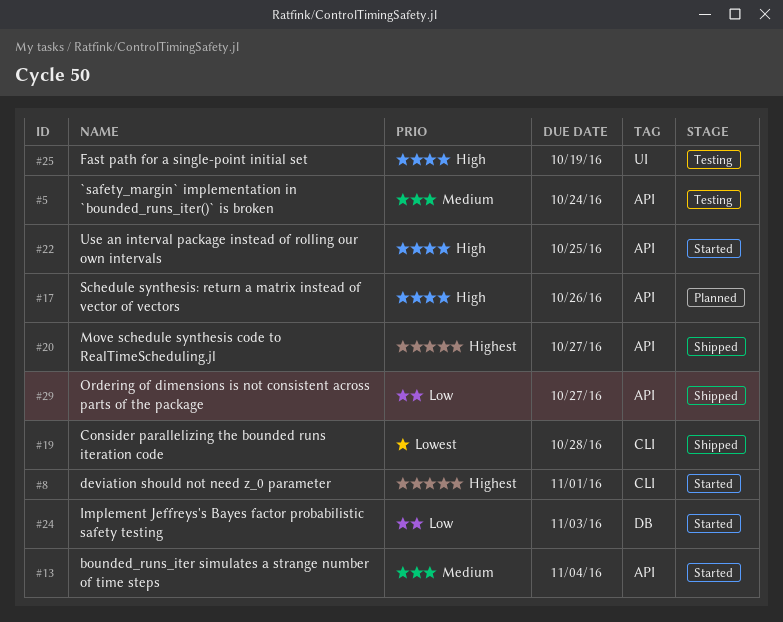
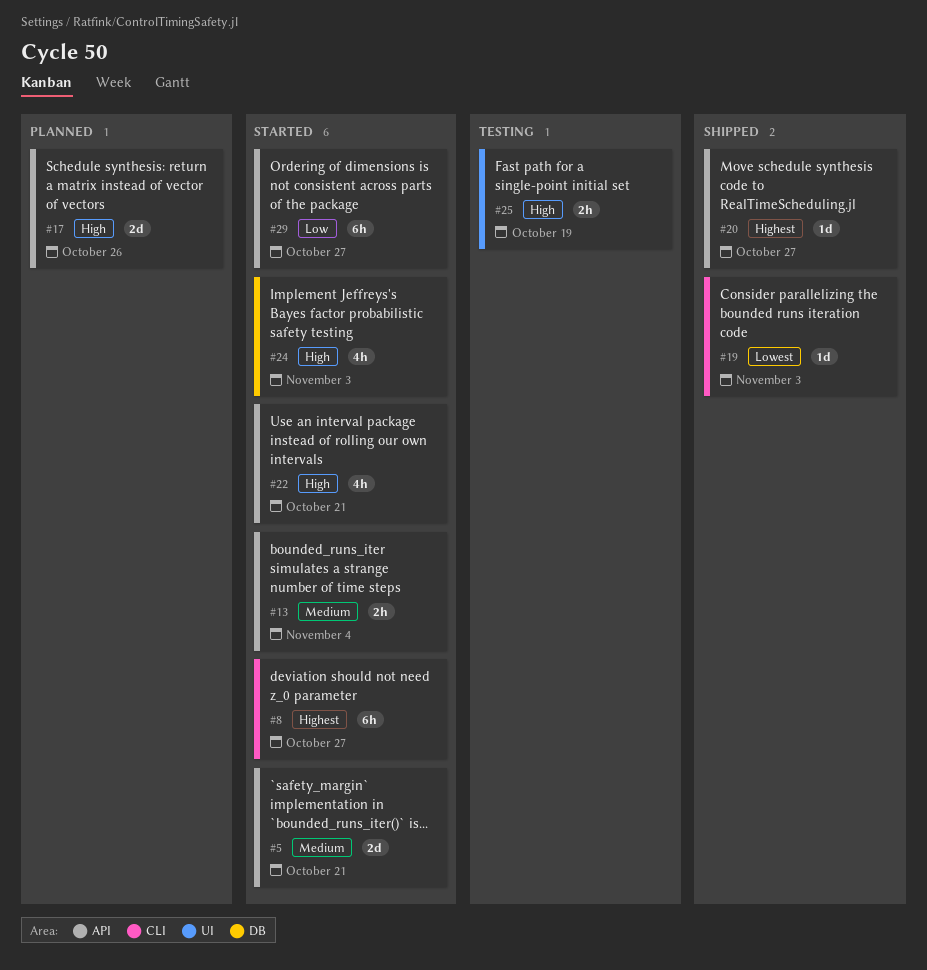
#5, status: Testing -> Started
#5, due: Oct 24 -> Oct 21
#8, due: Nov 1 -> Oct 27
#19, due: Oct 28 -> Nov 3
#22, due: Oct 25 -> Oct 21
#24, priority: Low -> High
#29, status: Shipped -> Started

